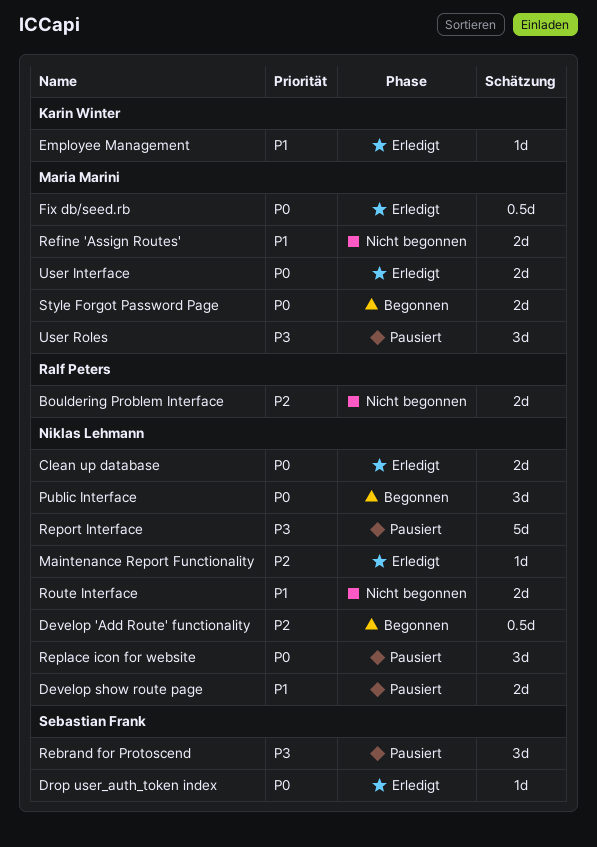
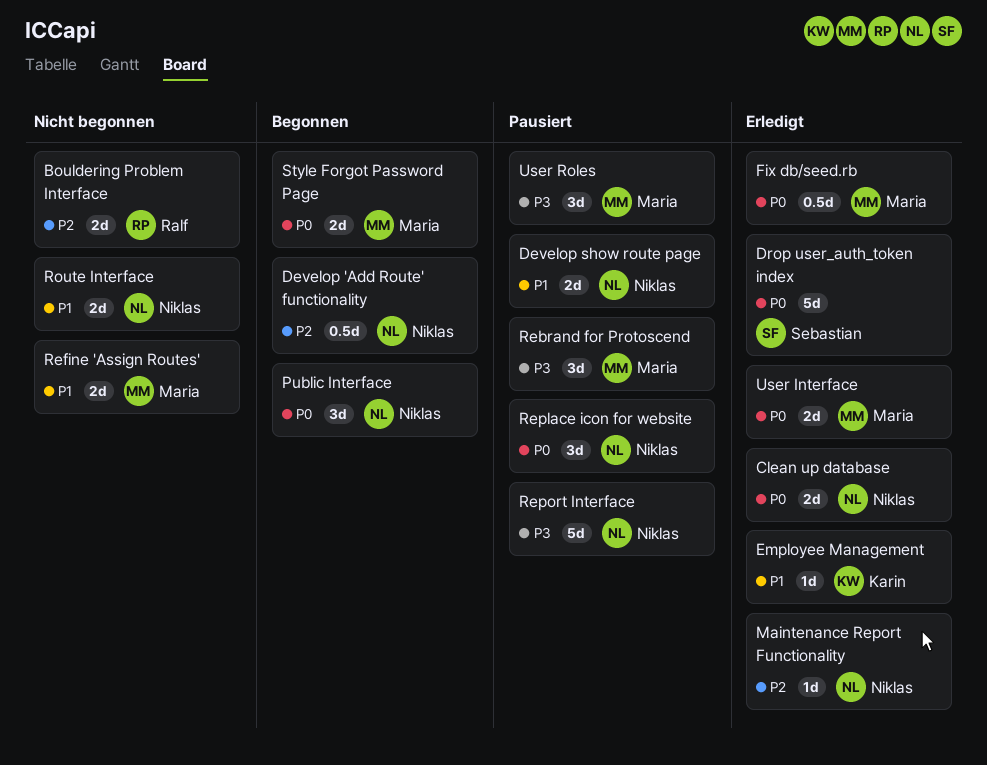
Drop user_auth_token index, estimate: 1d -> 5d
Rebrand for Protoscend, owner: Sebastian Frank -> Maria Marini

